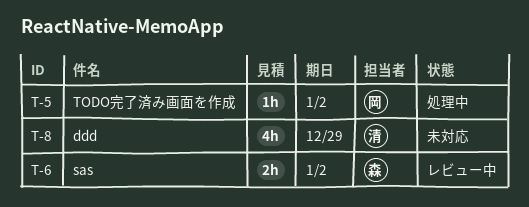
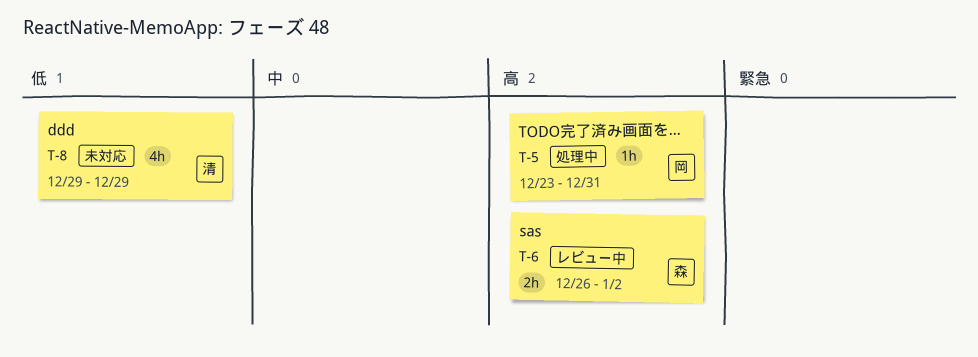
T-5, due: Jan 2 -> Dec 31

